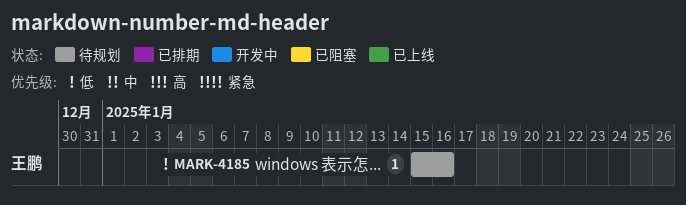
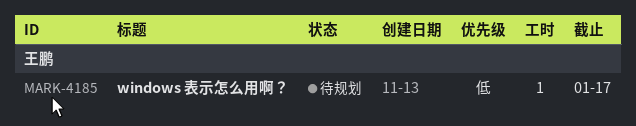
MARK-4185, due: Jan 16 -> Jan 17

